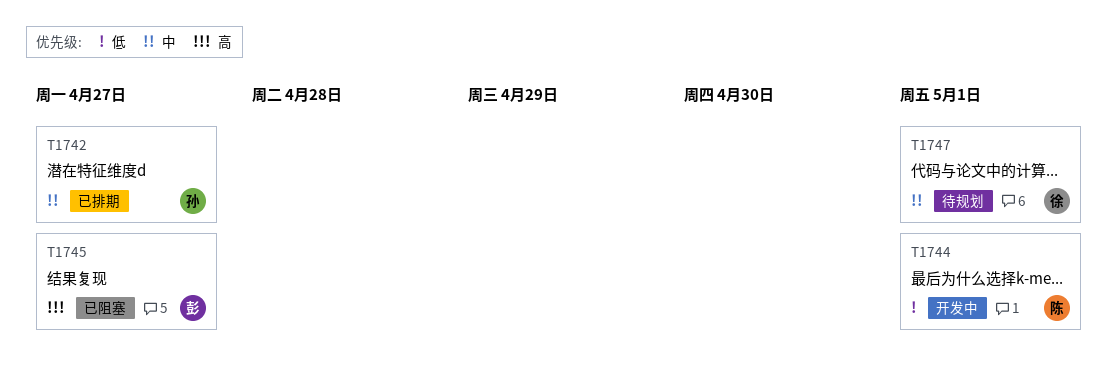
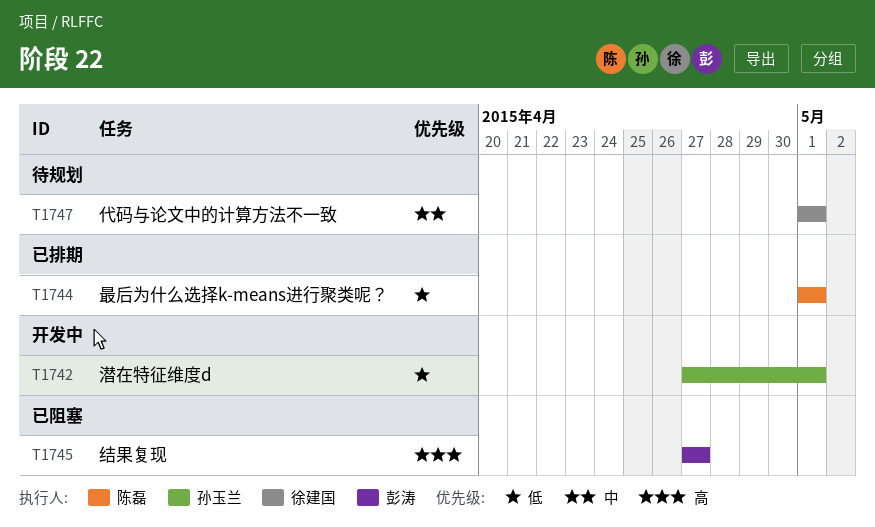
T1742, status: 已排期 -> 开发中
T1742, priority: 中 -> 低
T1742, due: Apr 27 -> May 1
T1744, status: 开发中 -> 已排期

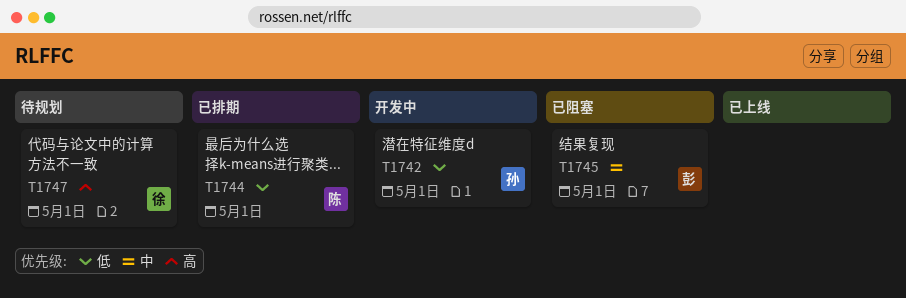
T1745, priority: 高 -> 中
T1745, due: Apr 27 -> May 1
T1747, priority: 中 -> 高

